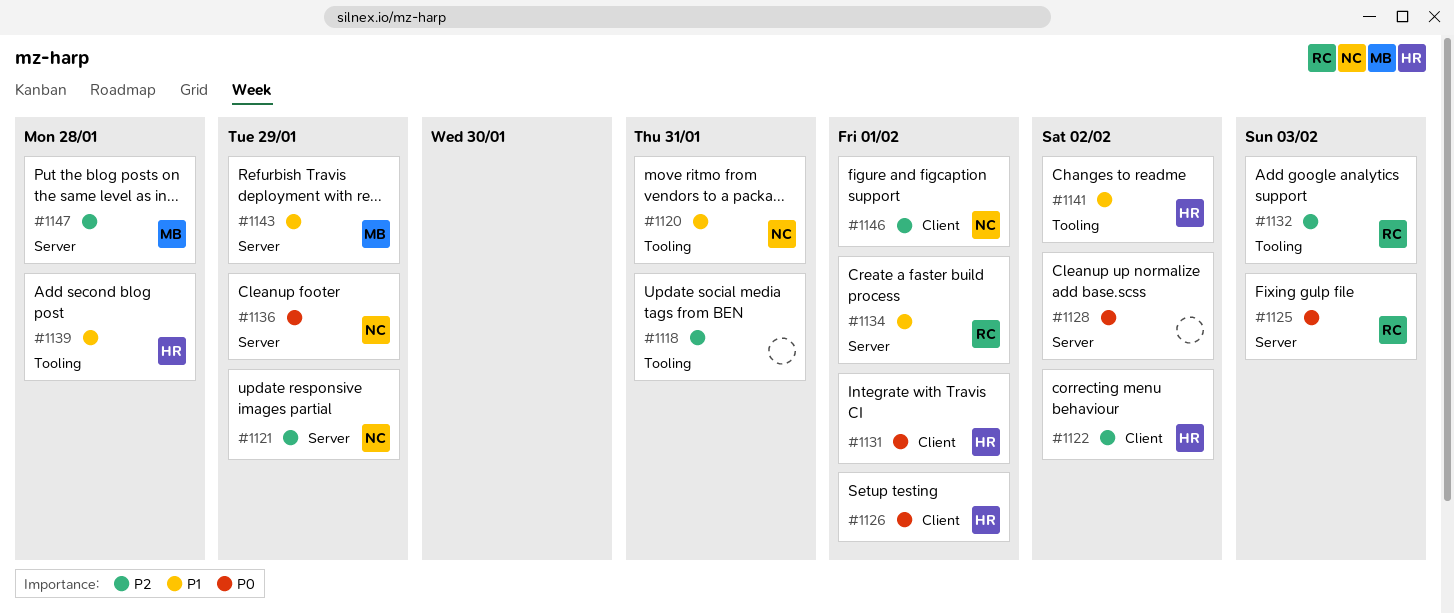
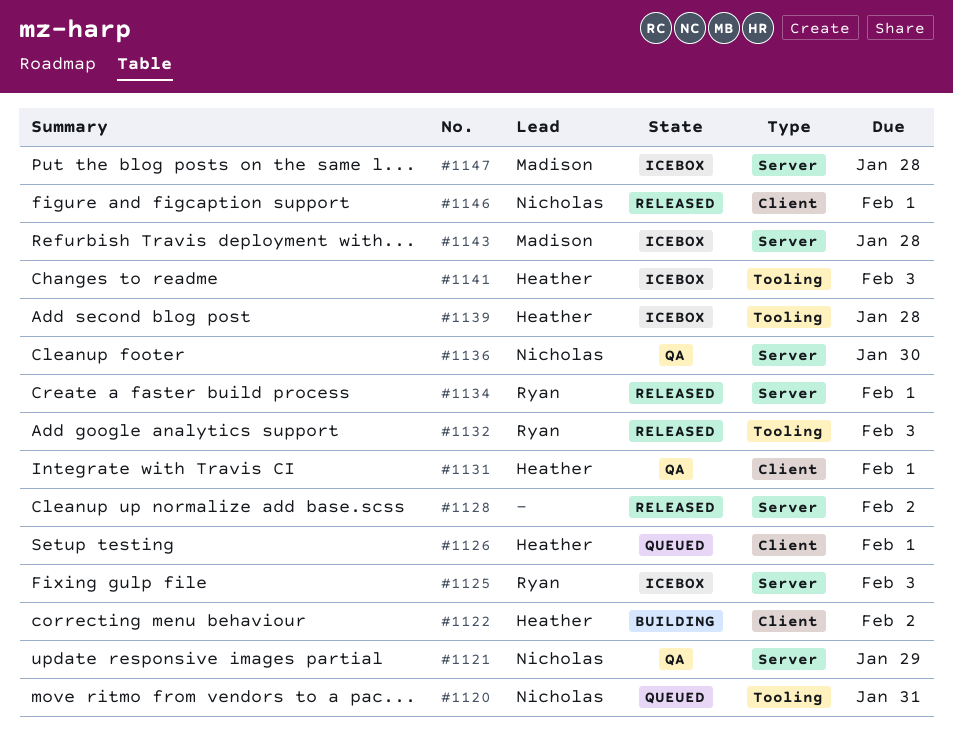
#1118: present -> none
#1136, due: Jan 29 -> Jan 30
#1141, due: Feb 2 -> Feb 3
#1143, due: Jan 29 -> Jan 28

